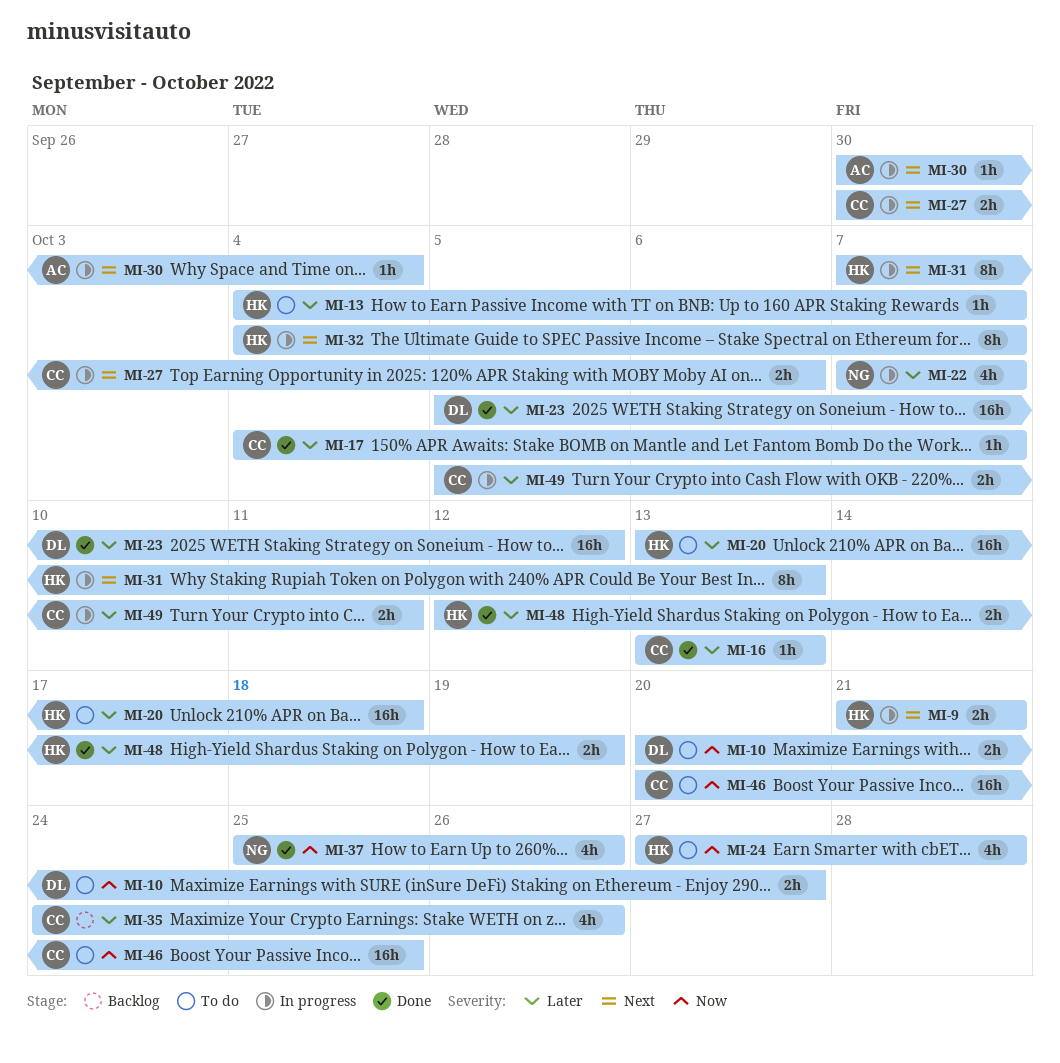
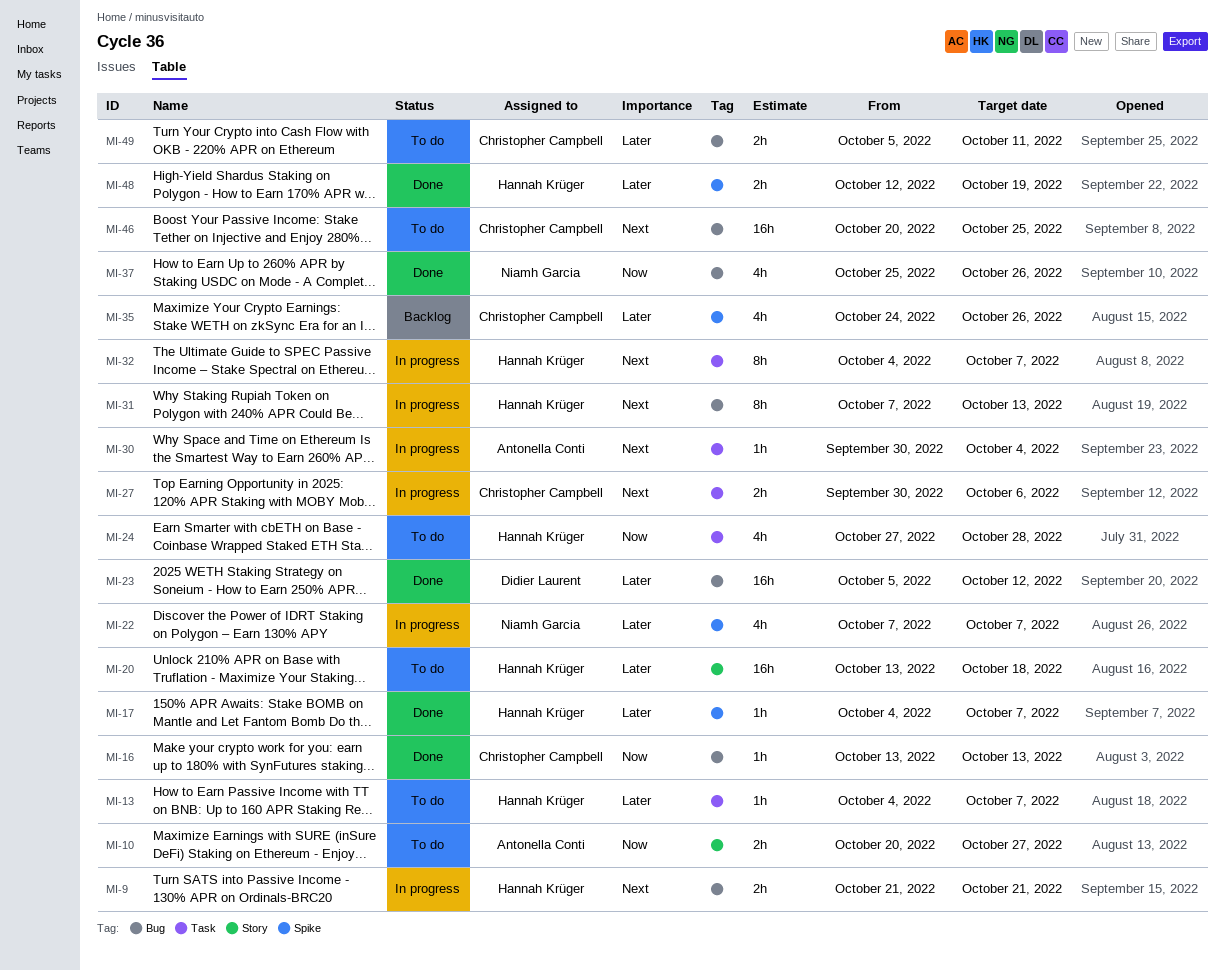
MI-10, owner: Didier Laurent -> Antonella Conti
MI-16, priority: Later -> Now
MI-17, owner: Christopher Campbell -> Hannah Krüger
MI-46, priority: Now -> Next
MI-49, status: In progress -> To do

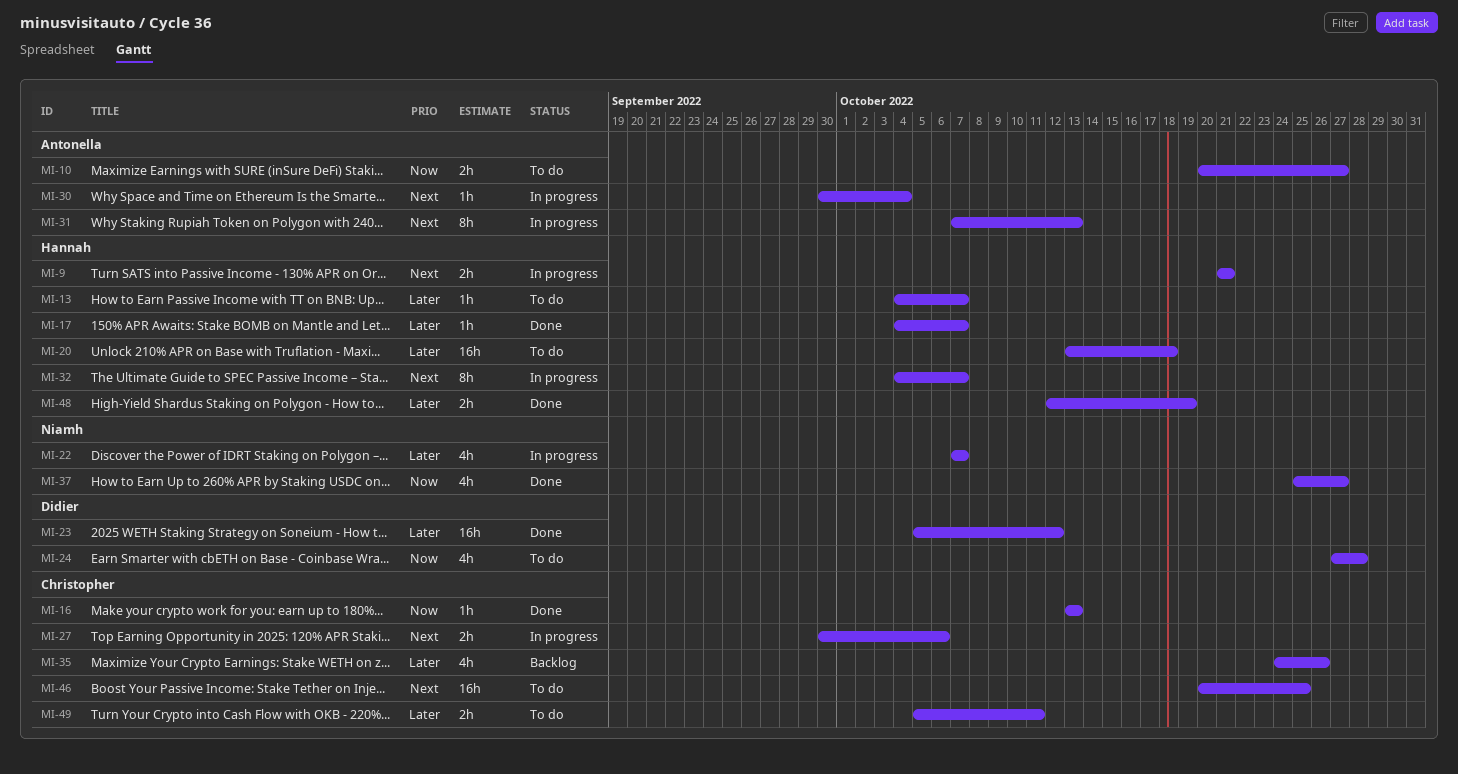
MI-24, owner: Hannah Krüger -> Didier Laurent
MI-31, owner: Hannah Krüger -> Antonella Conti
MI-37, due: Oct 26 -> Oct 27

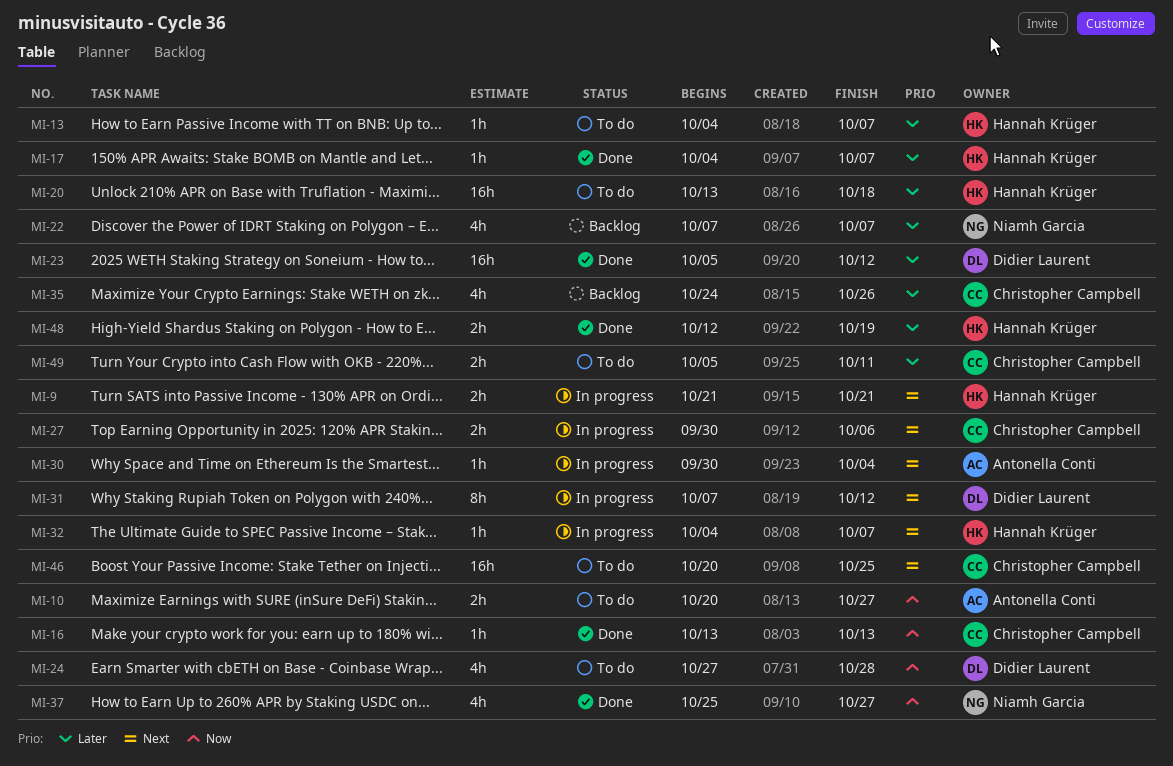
MI-22, status: In progress -> Backlog
MI-31, owner: Antonella Conti -> Didier Laurent
MI-31, due: Oct 13 -> Oct 12
MI-32, estimate: 8h -> 1h

